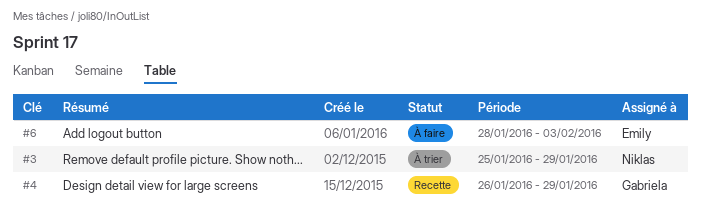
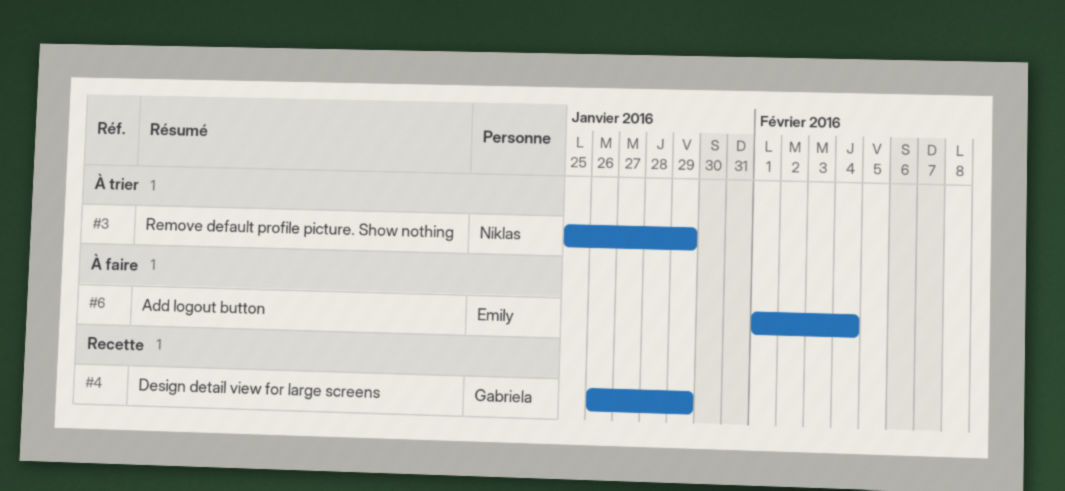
#6, start: Jan 28 -> Feb 1
#6, due: Feb 3 -> Feb 4

